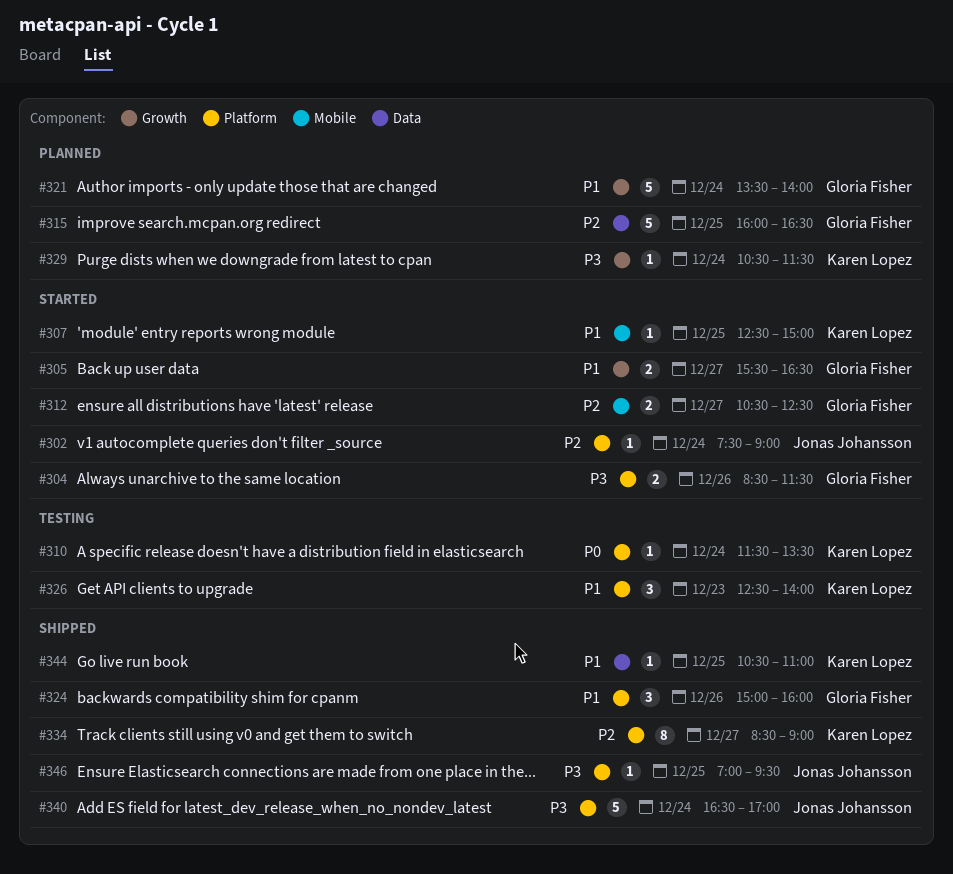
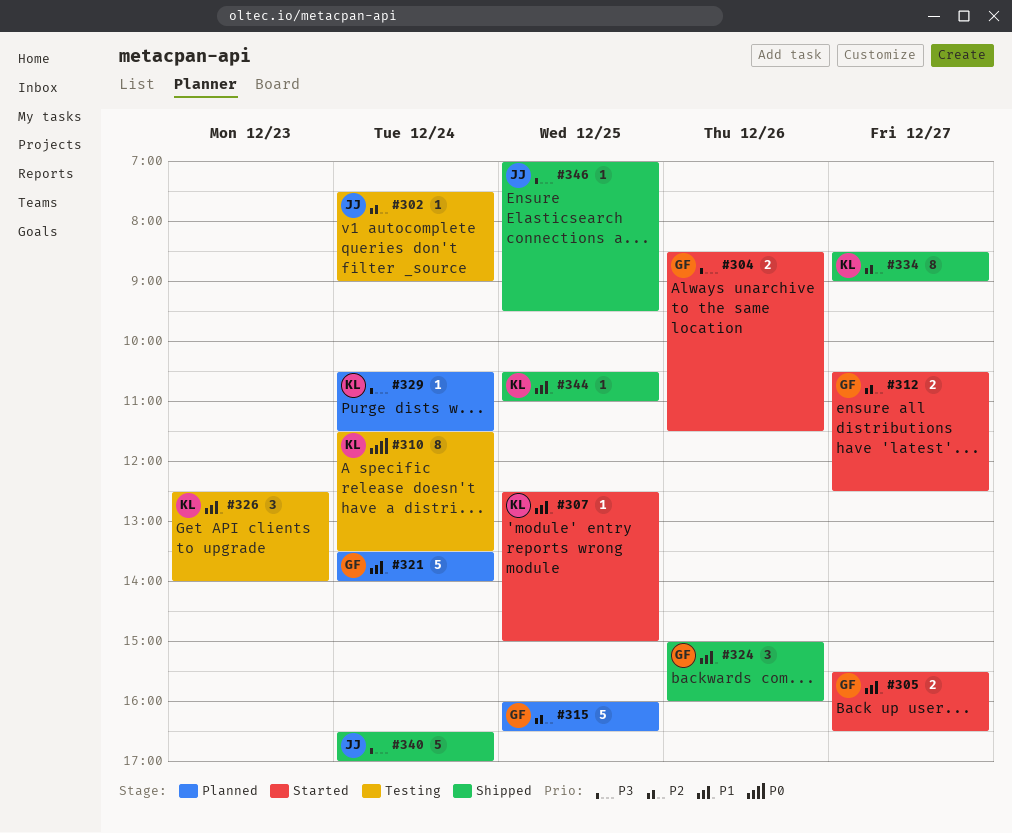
#302, status: Started -> Testing
#310, estimate: 1 -> 8

